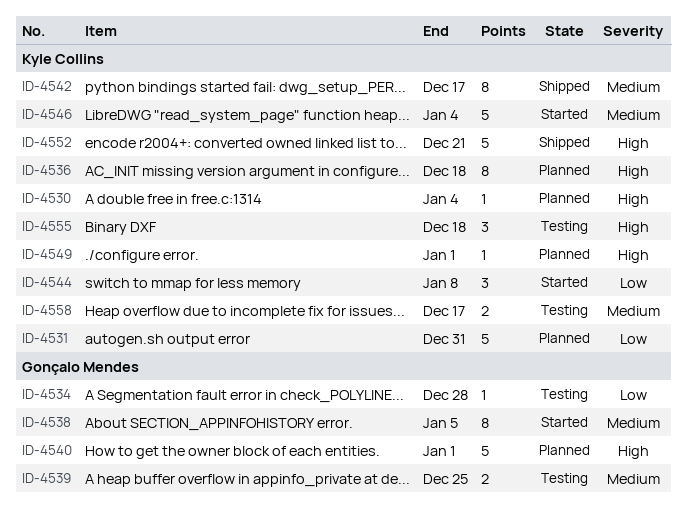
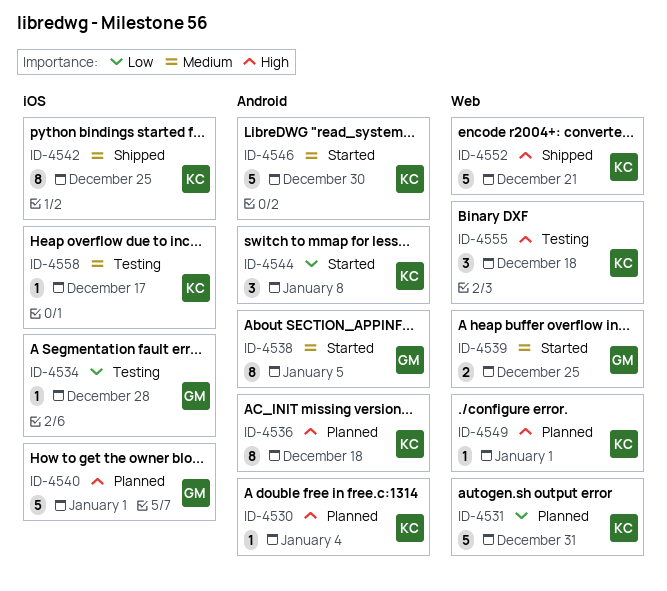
ID-4539, status: Testing -> Started
ID-4542, due: Dec 17 -> Dec 25
ID-4546, due: Jan 4 -> Dec 30
ID-4558, estimate: 2 -> 1

